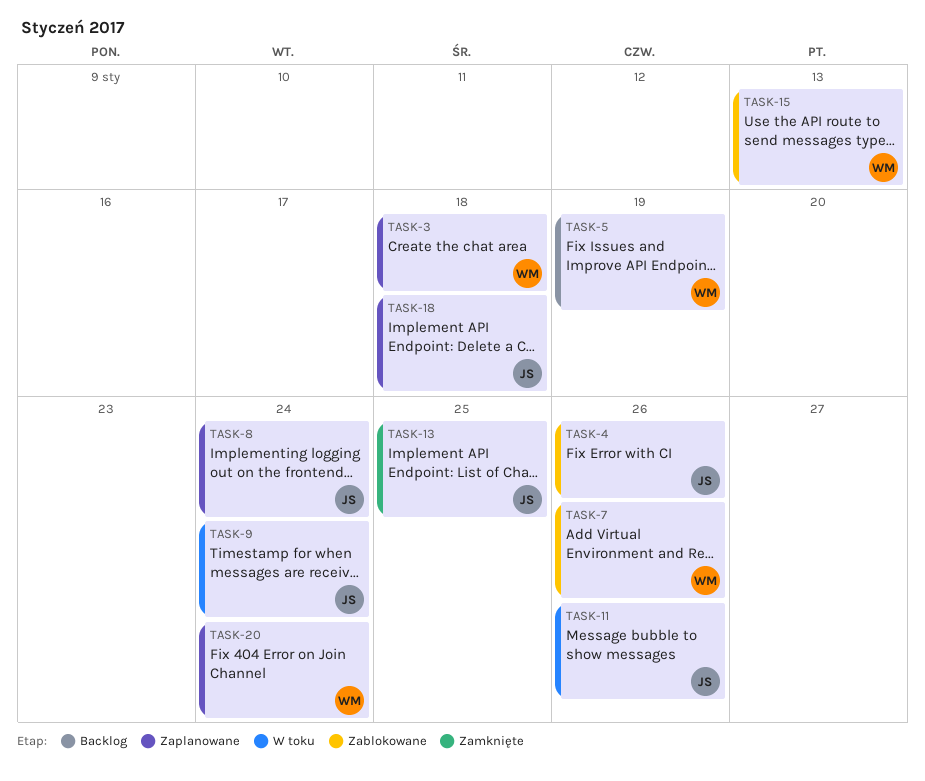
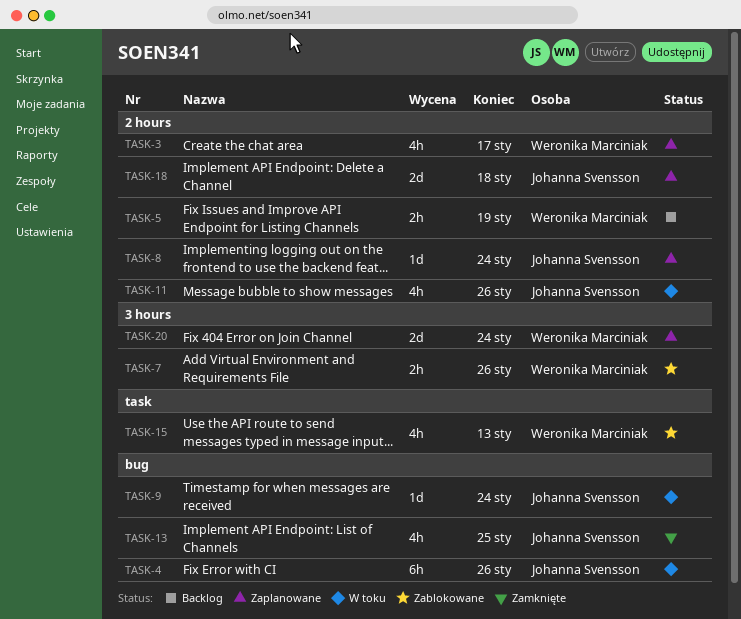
TASK-3, due: Jan 18 -> Jan 17
TASK-4, status: Zablokowane -> W toku

